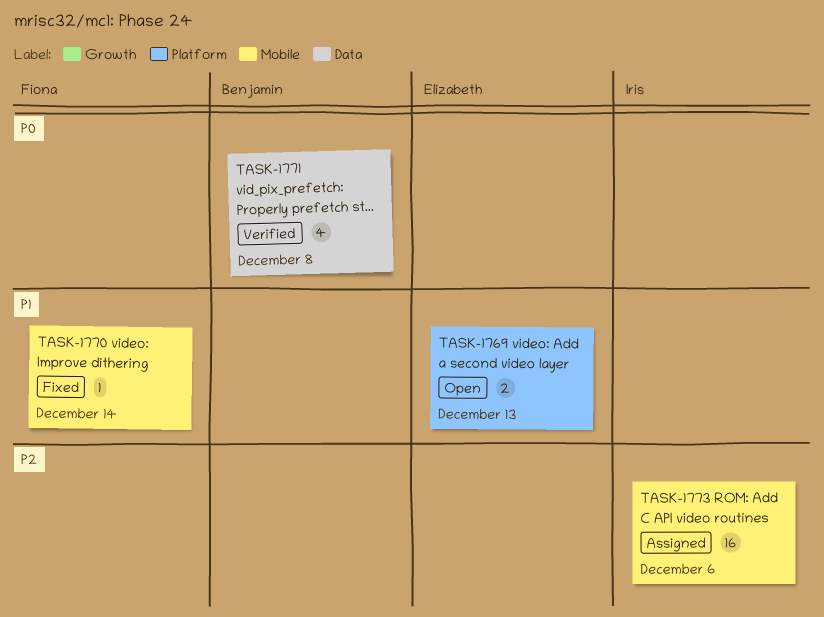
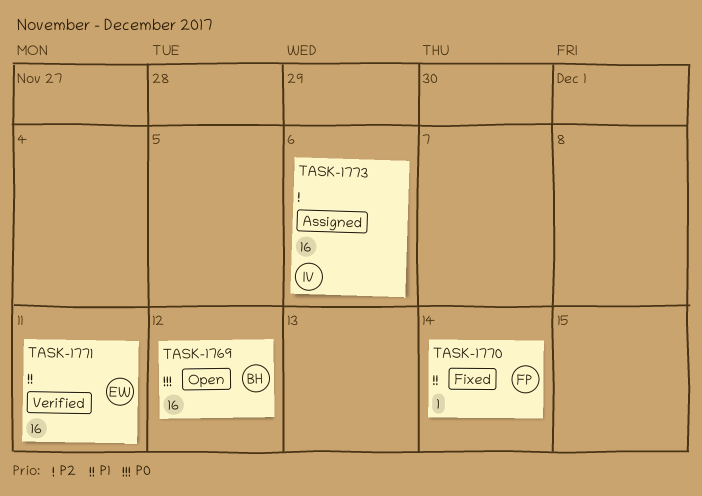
TASK-1769, owner: Elizabeth -> Benjamin
TASK-1769, priority: P1 -> P0
TASK-1769, estimate: 2 -> 16
TASK-1769, due: Dec 13 -> Dec 12
TASK-1771, owner: Benjamin -> Elizabeth
TASK-1771, priority: P0 -> P1
TASK-1771, estimate: 4 -> 16
TASK-1771, due: Dec 8 -> Dec 11

